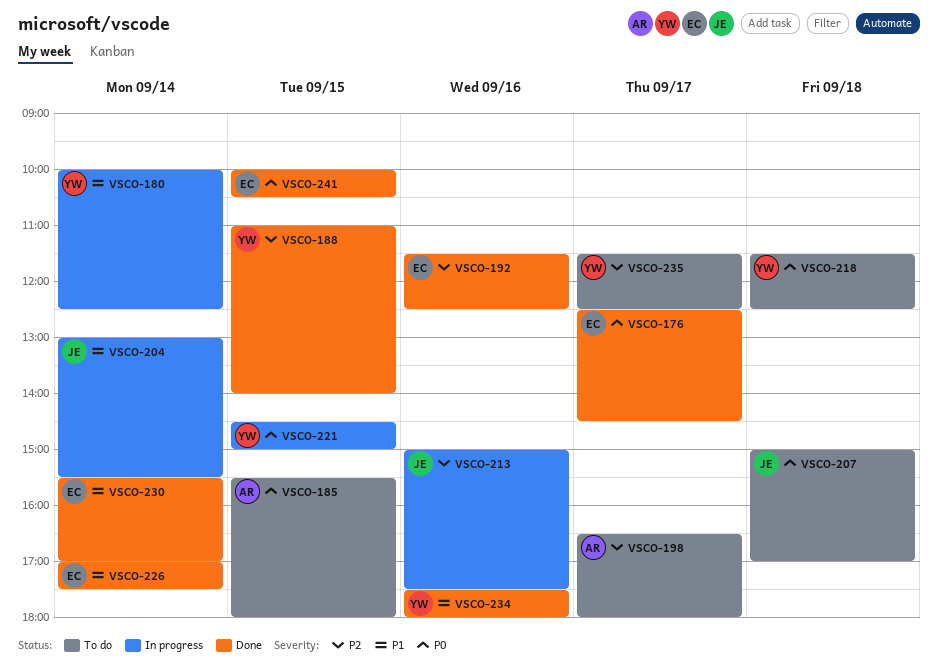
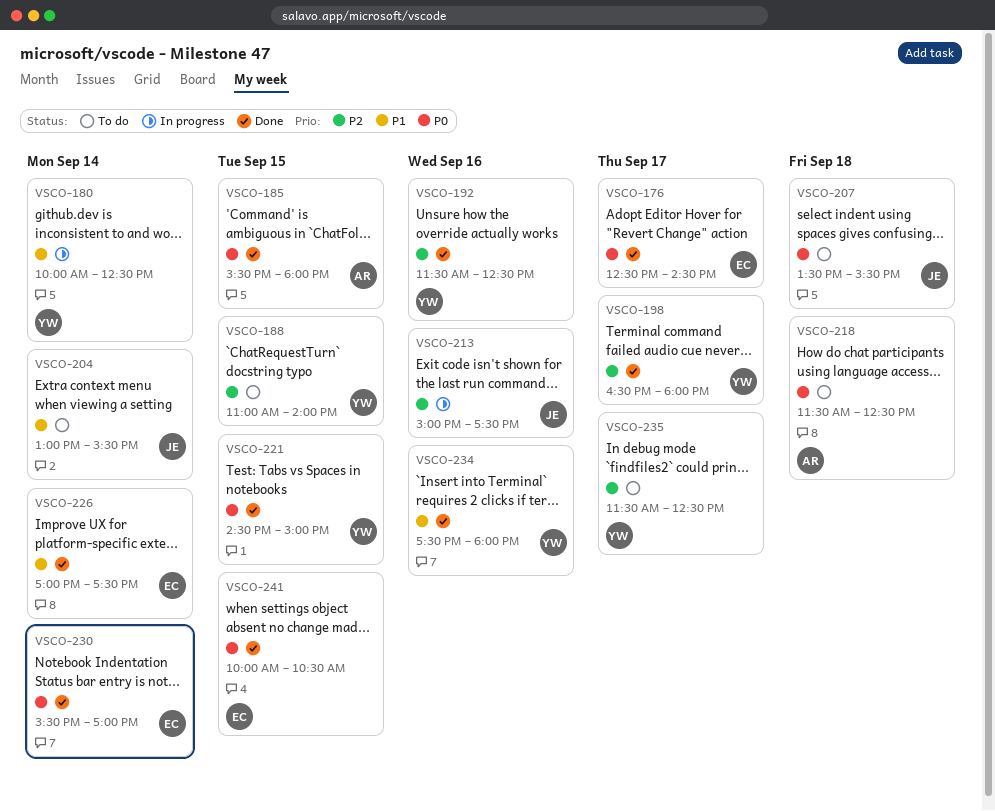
VSCO-185, status: To do -> Done
VSCO-188, status: Done -> To do
VSCO-192, owner: EC -> YW
VSCO-198, status: To do -> Done
VSCO-198, owner: AR -> YW
VSCO-204, status: In progress -> To do
VSCO-207, begins: 15:00 -> 13:30
VSCO-207, ends: 17:00 -> 15:30
VSCO-218, owner: YW -> AR
VSCO-221, status: In progress -> Done
VSCO-230, priority: P1 -> P0

